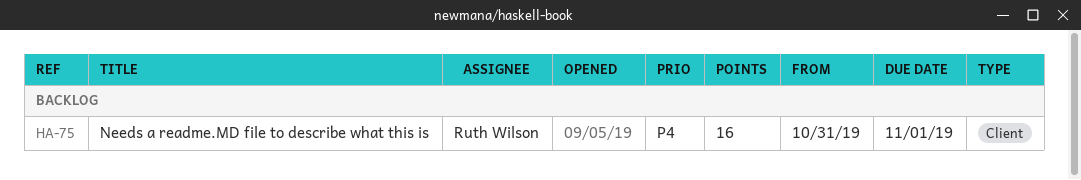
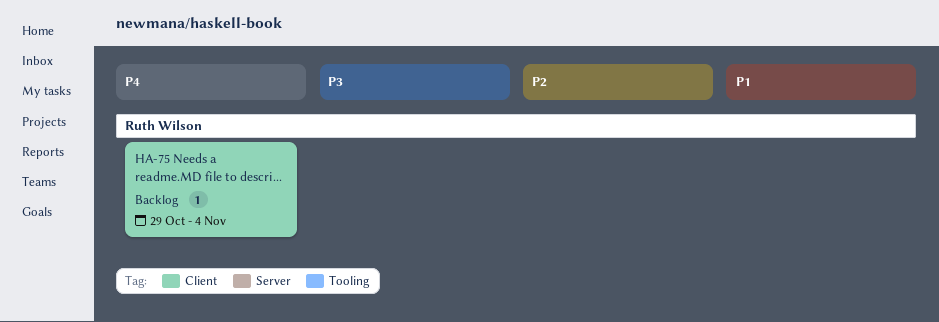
HA-75, estimate: 16 -> 1
HA-75, start: Oct 31 -> Oct 29
HA-75, due: Nov 1 -> Nov 4

